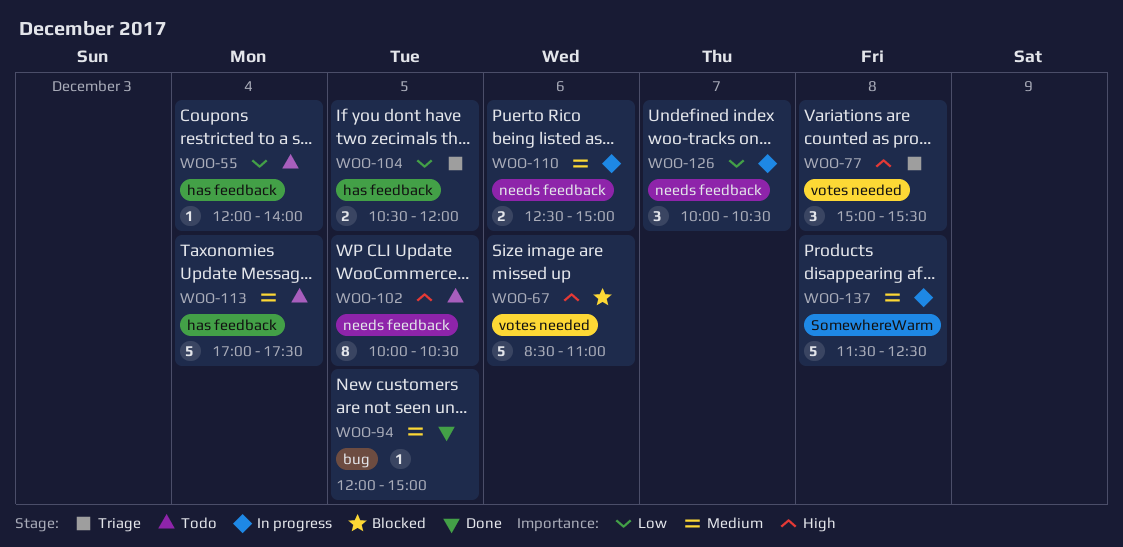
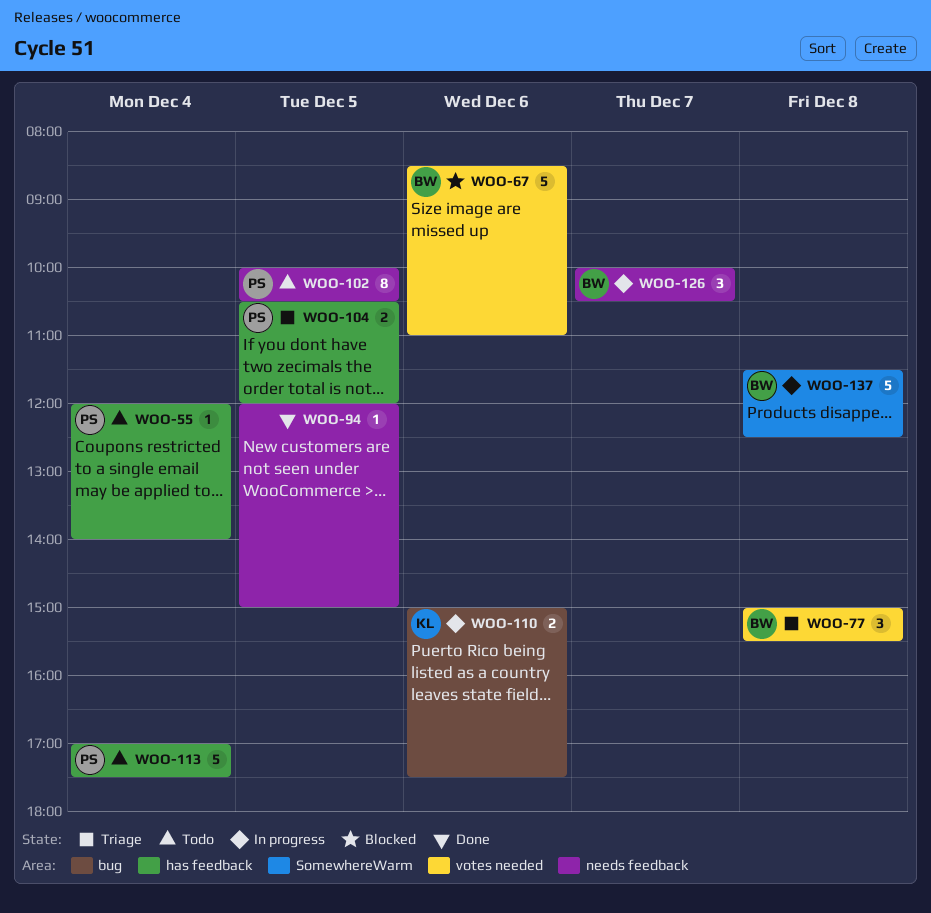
WOO-94, label: bug -> needs feedback
WOO-110, label: needs feedback -> bug
WOO-110, begins: 12:30 -> 15:00
WOO-110, ends: 15:00 -> 17:30

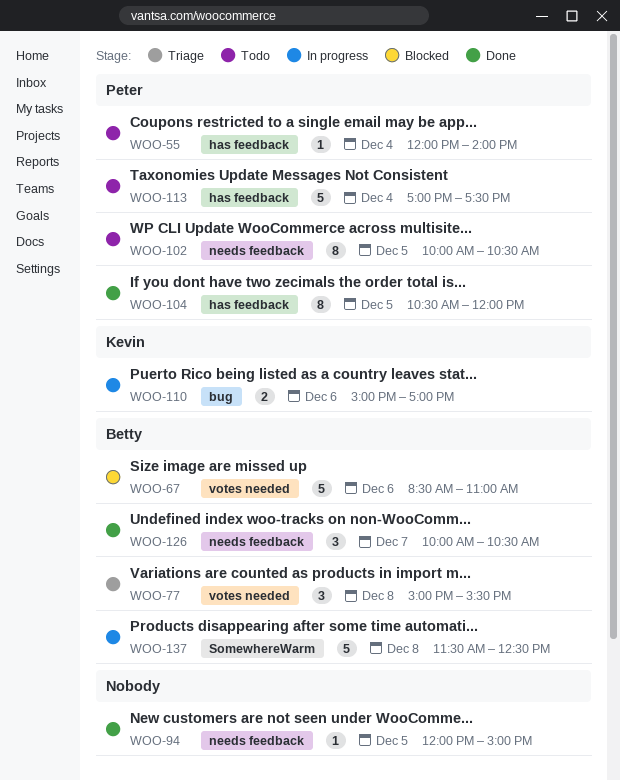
WOO-104, status: Triage -> Done
WOO-104, estimate: 2 -> 8
WOO-110, ends: 17:30 -> 17:00
WOO-126, status: In progress -> Done

